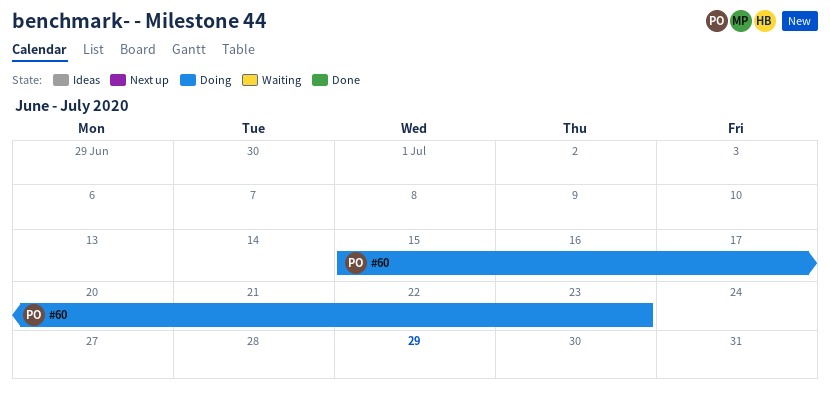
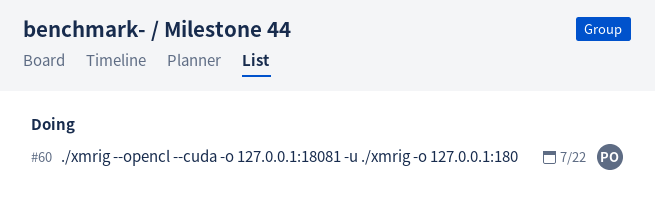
#60, due: Jul 23 -> Jul 22

